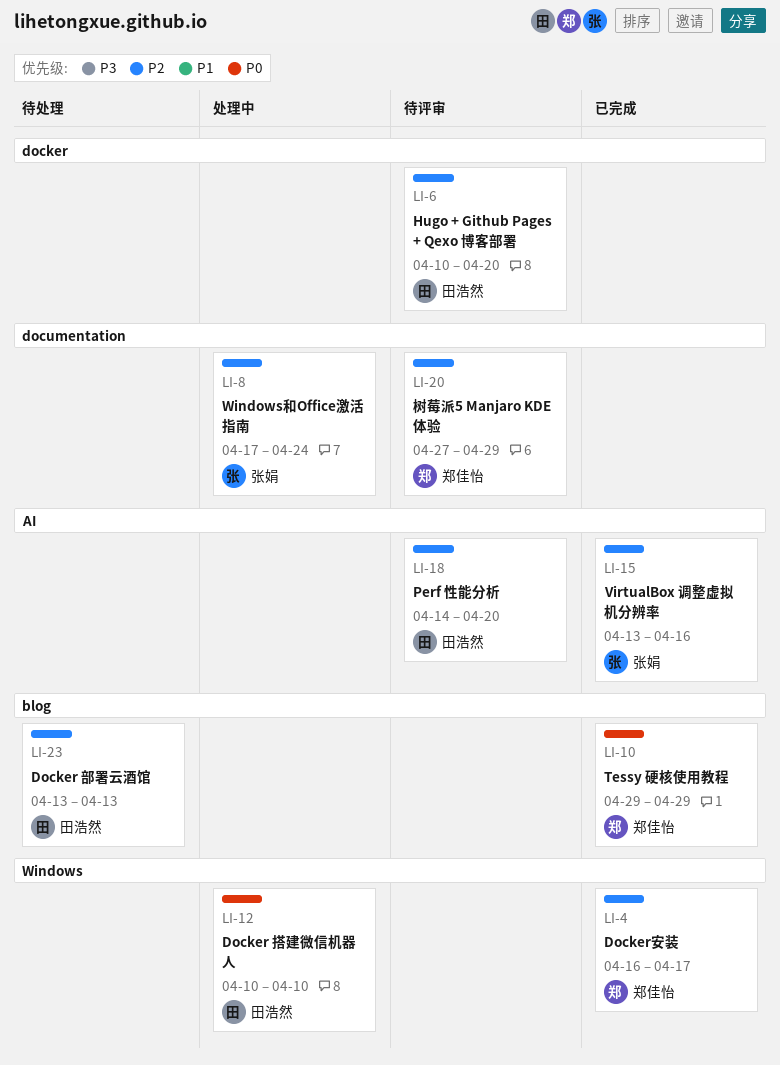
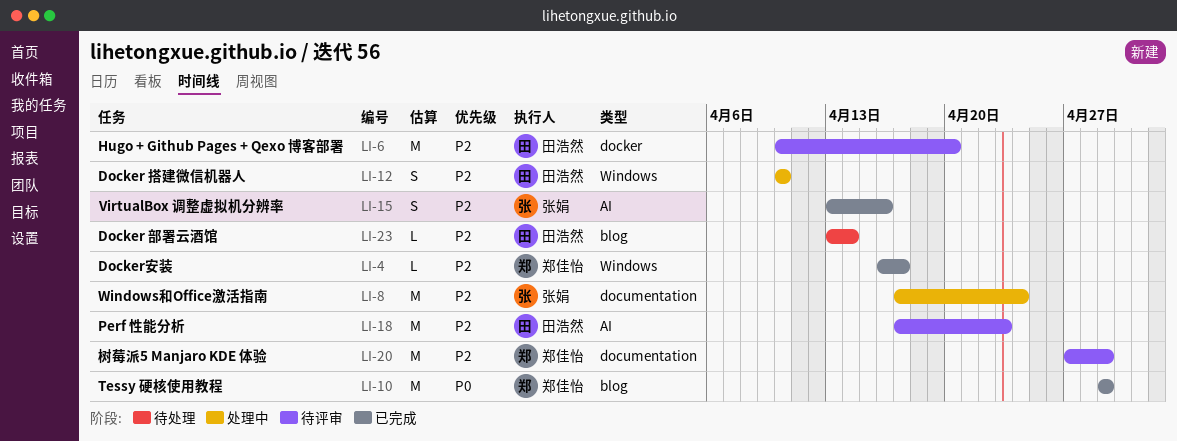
LI-12, priority: P0 -> P2
LI-18, start: Apr 14 -> Apr 17
LI-18, due: Apr 20 -> Apr 23
LI-23, due: Apr 13 -> Apr 14

